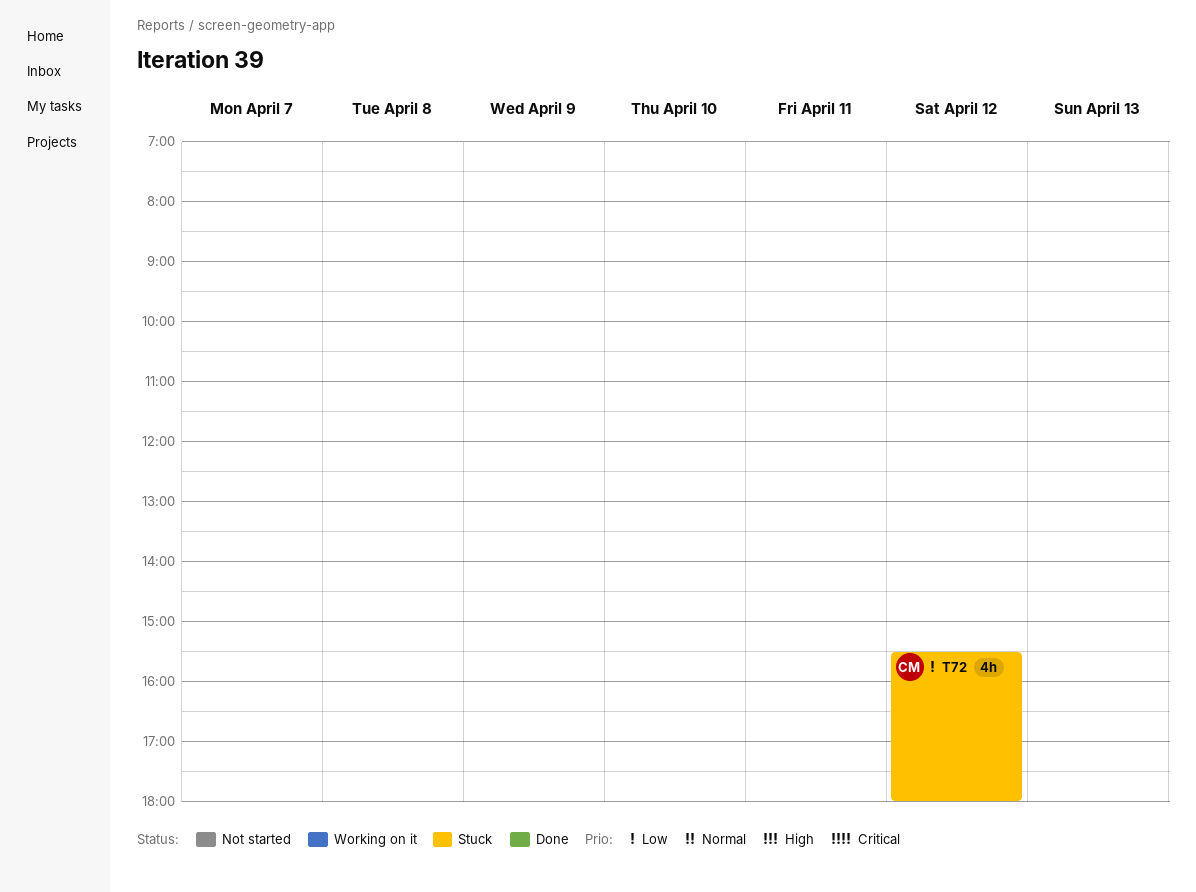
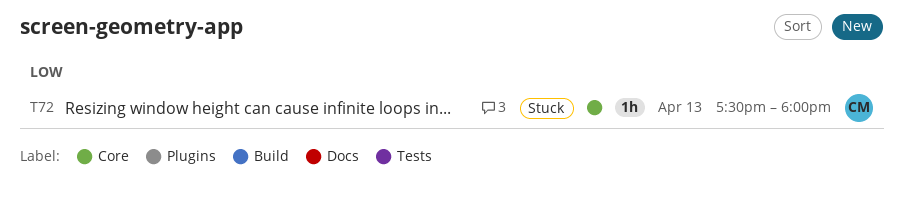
T72, estimate: 4h -> 1h
T72, day: Apr 12 -> Apr 13
T72, begins: 15:30 -> 17:30

